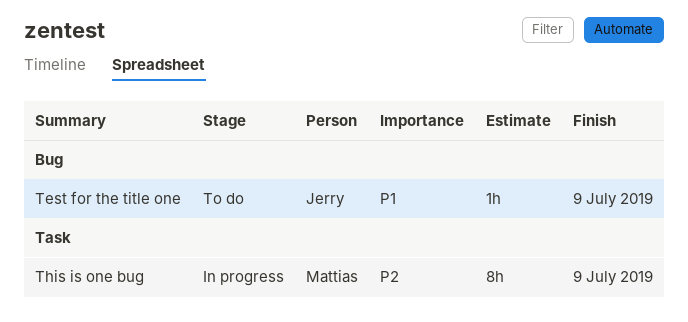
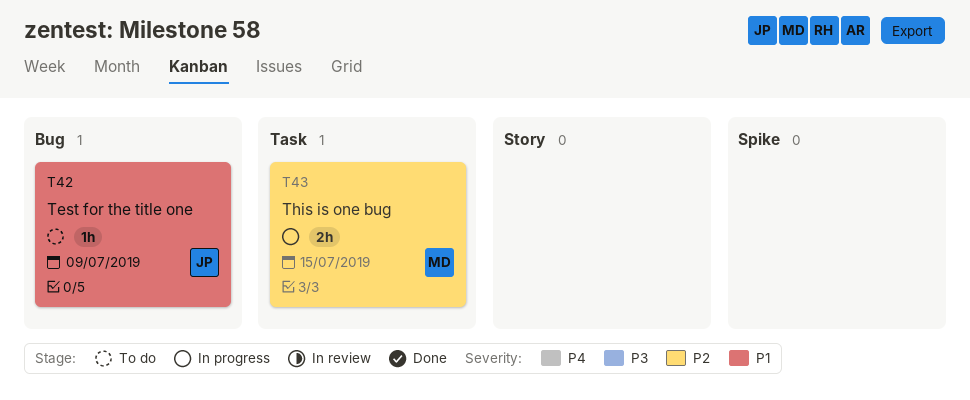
This is one bug, estimate: 8h -> 2h
This is one bug, due: Jul 9 -> Jul 15

